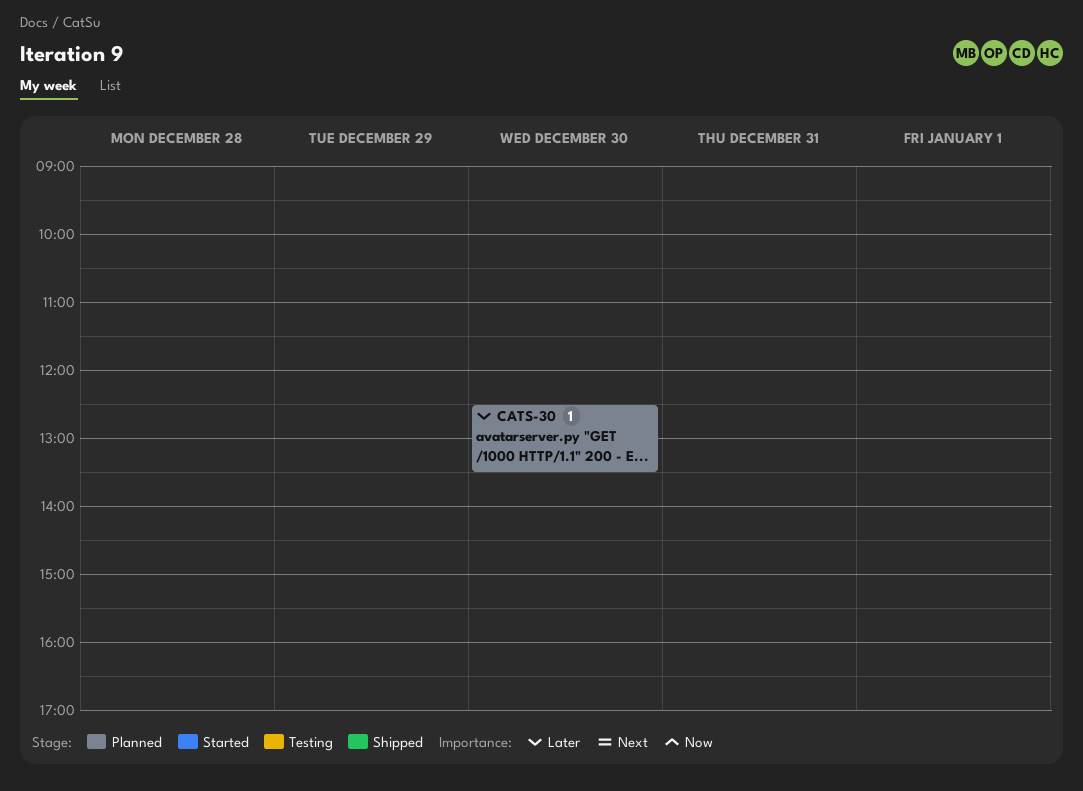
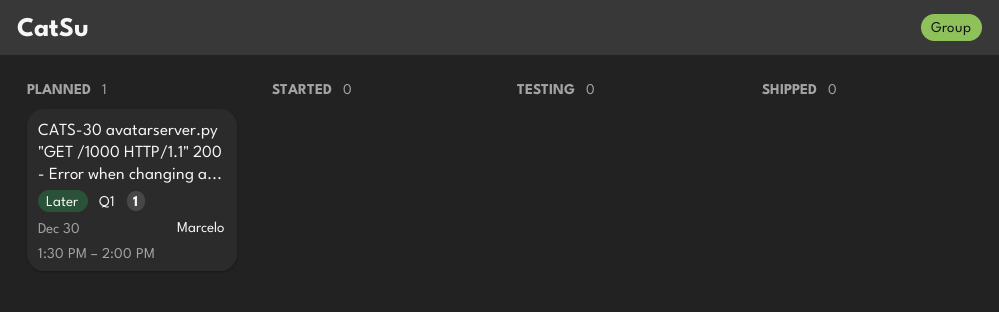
CATS-30, begins: 12:30 -> 13:30
CATS-30, ends: 13:30 -> 14:00

